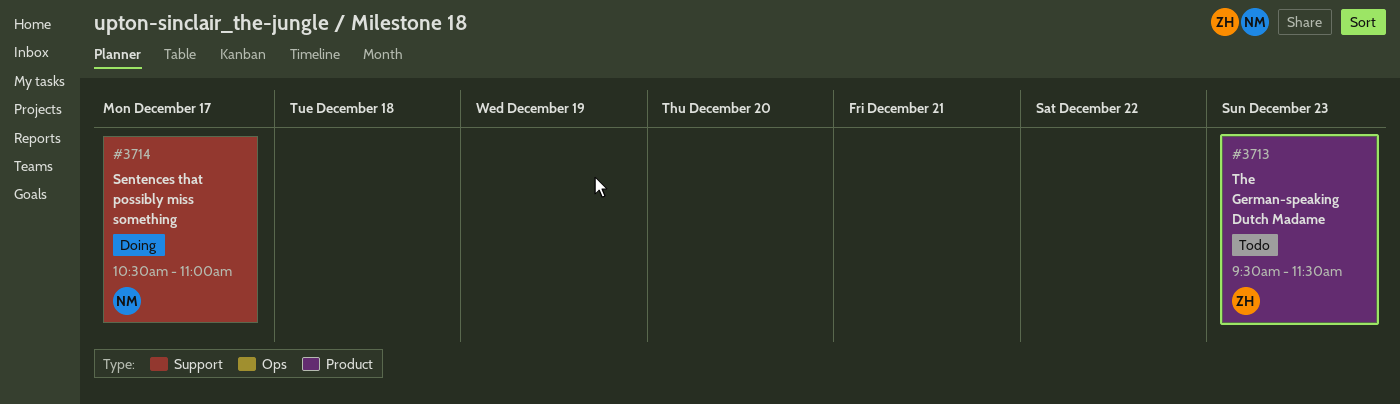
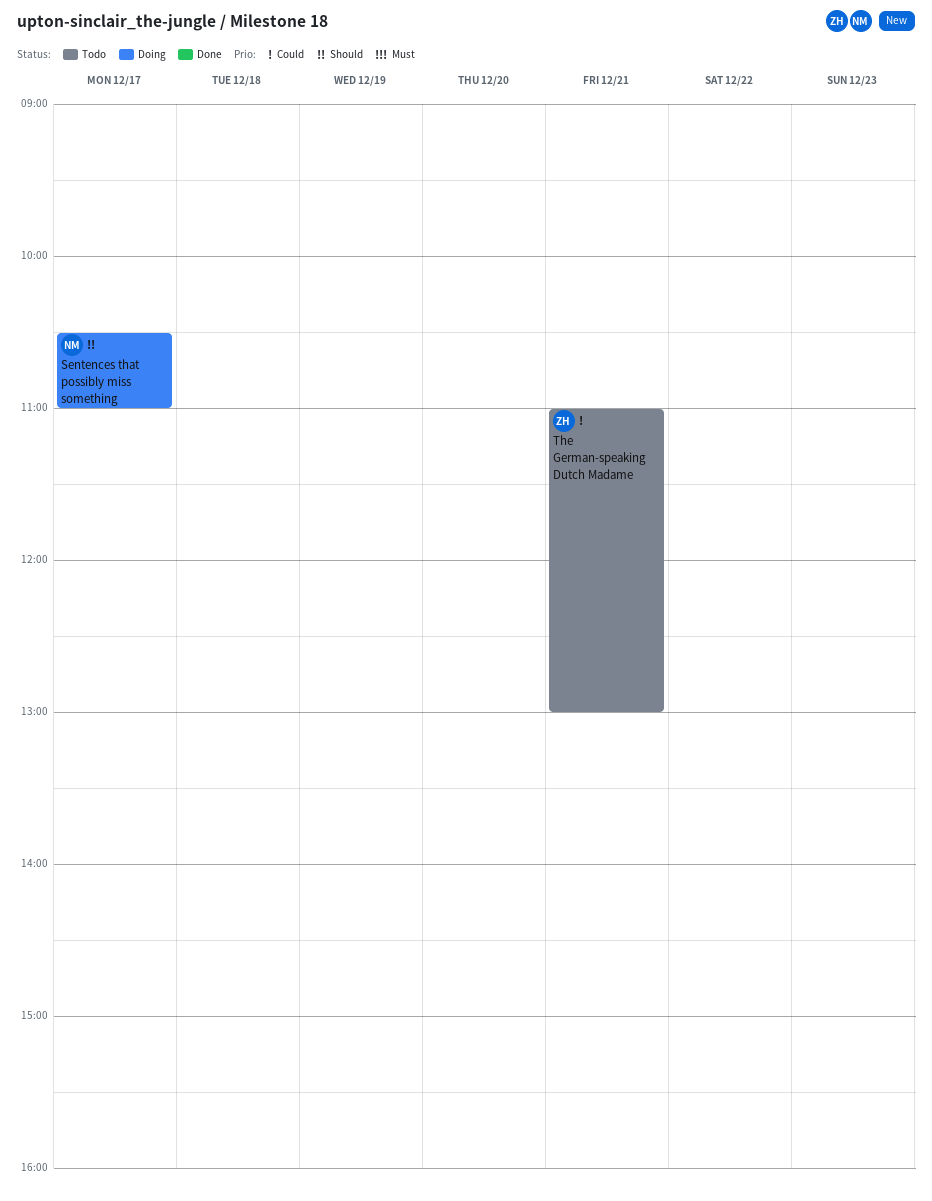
The German-speaking Dutch Madame, day: Dec 23 -> Dec 21
The German-speaking Dutch Madame, begins: 09:30 -> 11:00
The German-speaking Dutch Madame, ends: 11:30 -> 13:00

